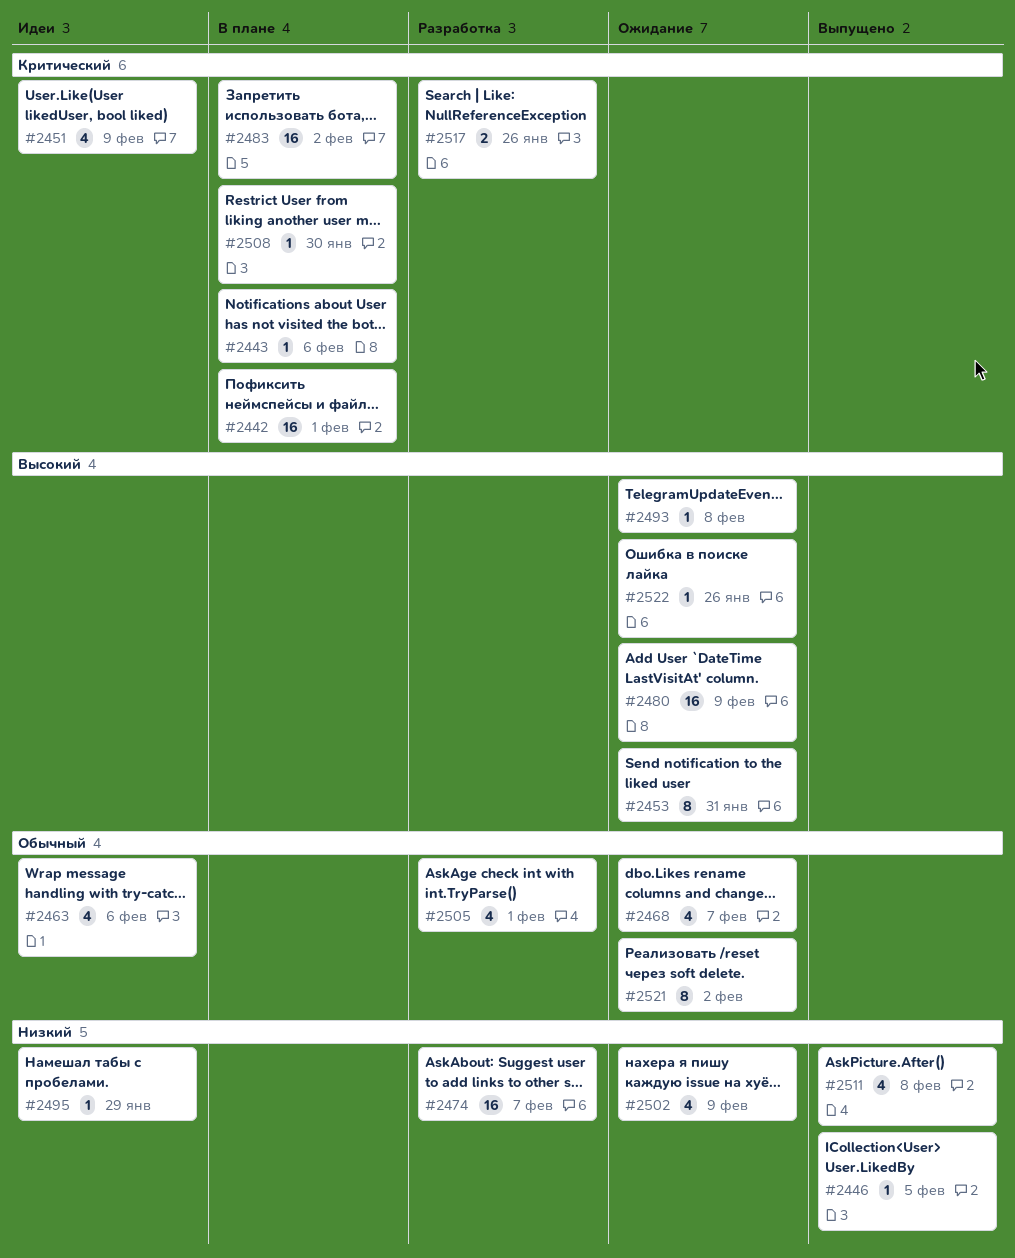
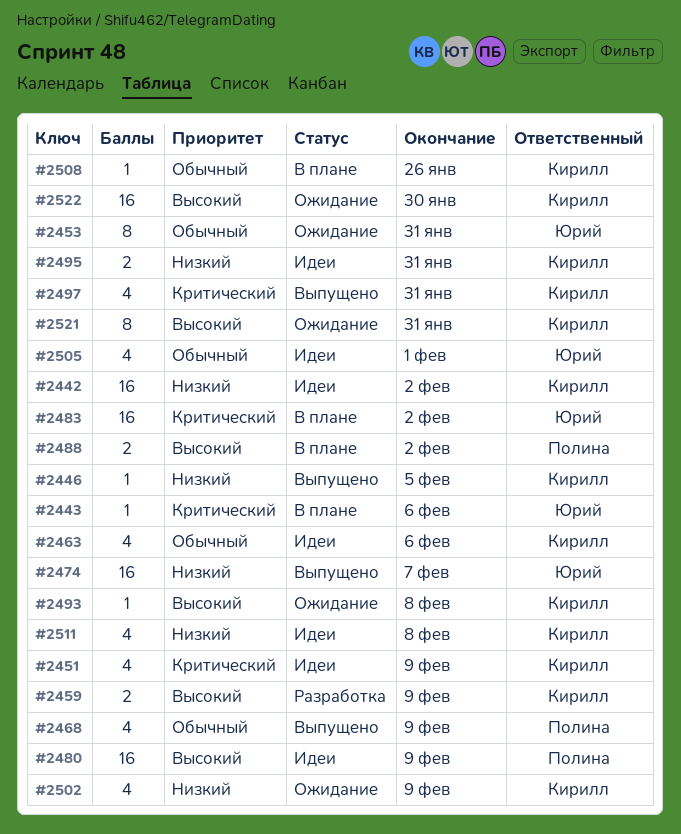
#2442, status: В плане -> Идеи
#2442, priority: Критический -> Низкий
#2442, due: Feb 1 -> Feb 2
#2453, priority: Высокий -> Обычный
#2459: none -> present
#2468, status: Ожидание -> Выпущено
#2468, due: Feb 7 -> Feb 9
#2474, status: Разработка -> Выпущено
#2480, status: Ожидание -> Идеи
#2488: none -> present
#2495, estimate: 1 -> 2
#2495, due: Jan 29 -> Jan 31
#2497: none -> present
#2505, status: Разработка -> Идеи
#2508, priority: Критический -> Обычный
#2508, due: Jan 30 -> Jan 26
#2511, status: Выпущено -> Идеи
#2517: present -> none
#2521, priority: Обычный -> Высокий
#2521, due: Feb 2 -> Jan 31
#2522, estimate: 1 -> 16
#2522, due: Jan 26 -> Jan 30

